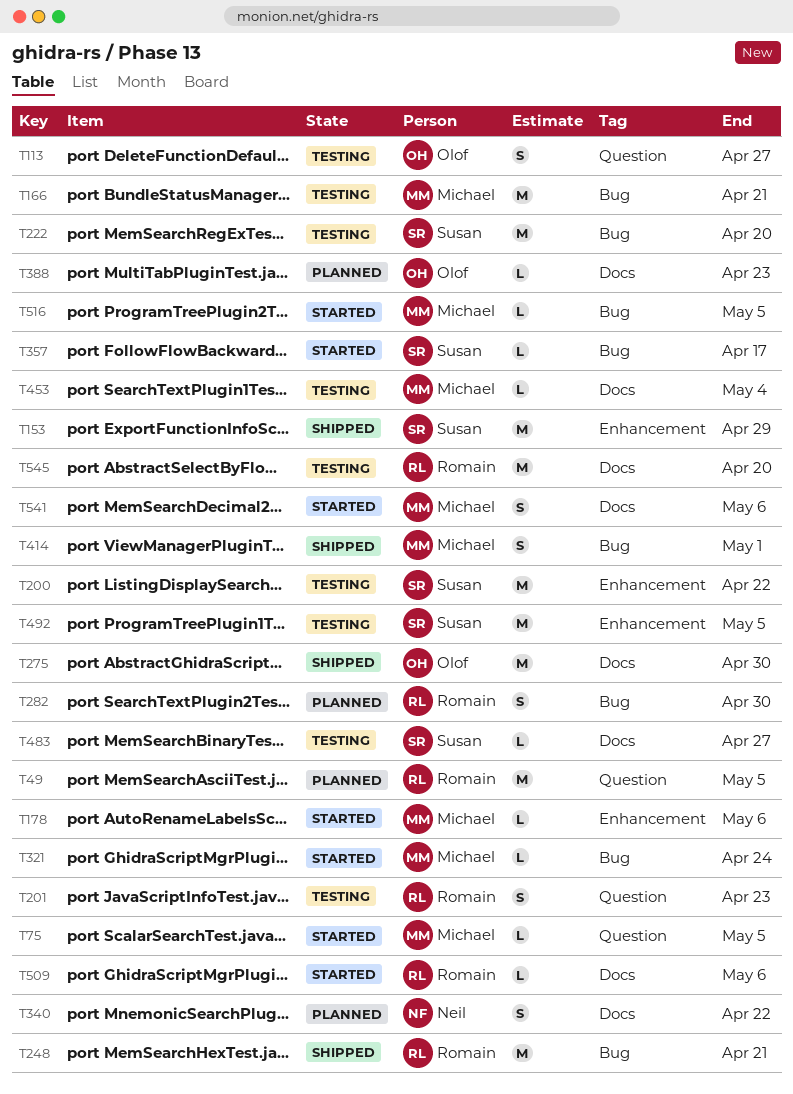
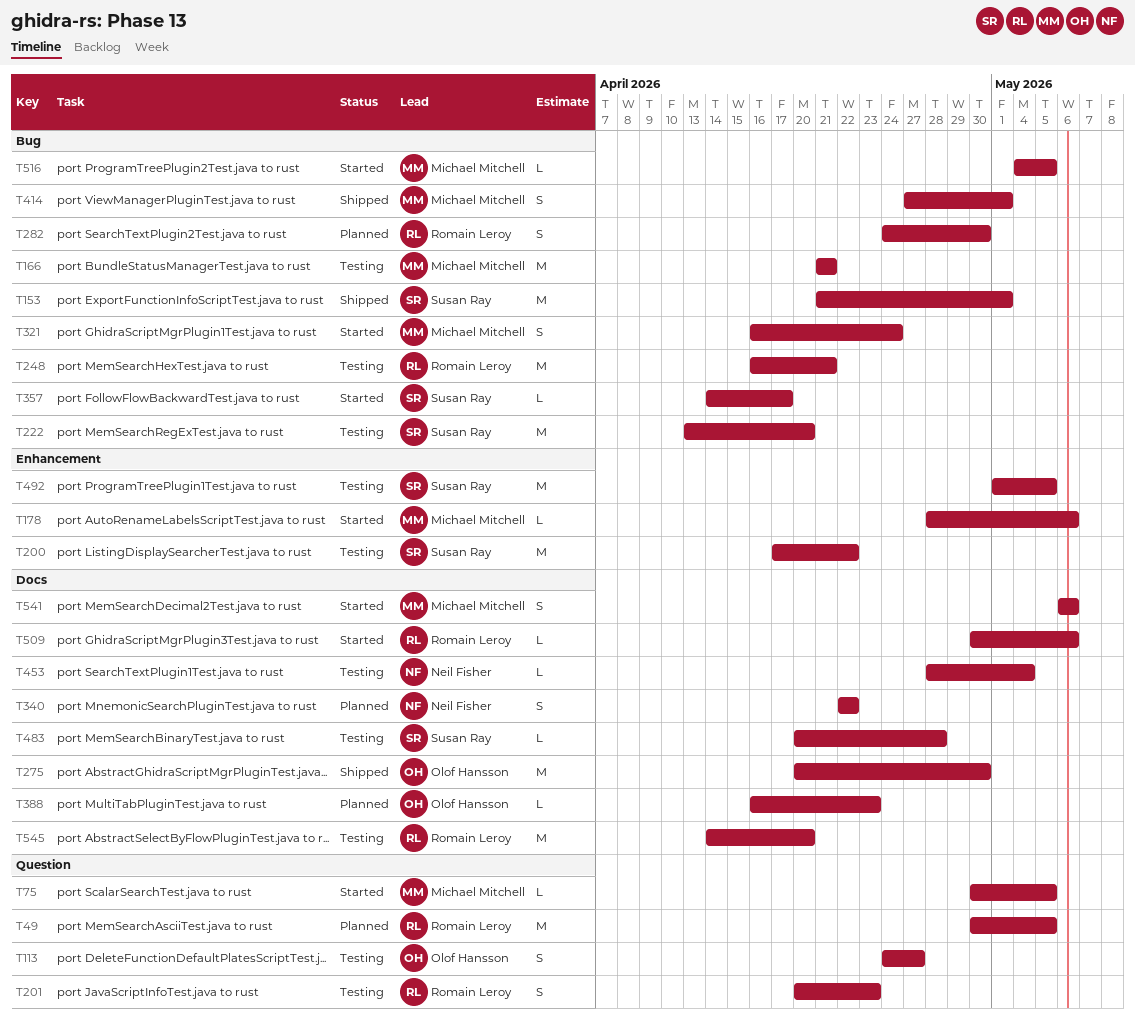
T153, label: Enhancement -> Bug
T153, due: Apr 29 -> May 1
T248, status: Shipped -> Testing
T321, estimate: L -> S
T453, owner: Michael Mitchell -> Neil Fisher
T483, due: Apr 27 -> Apr 28

